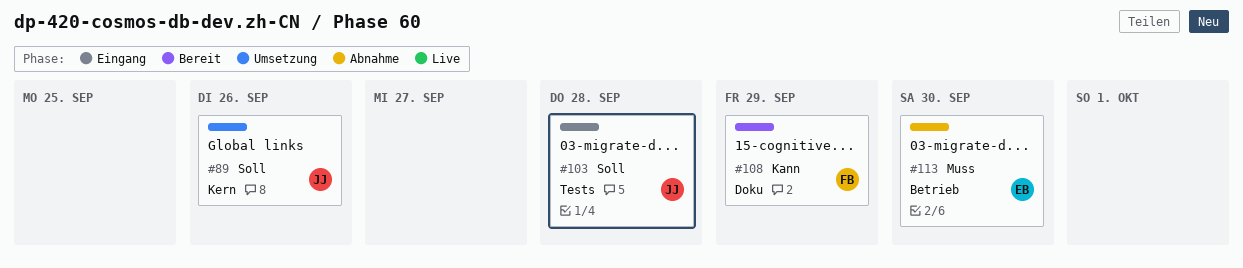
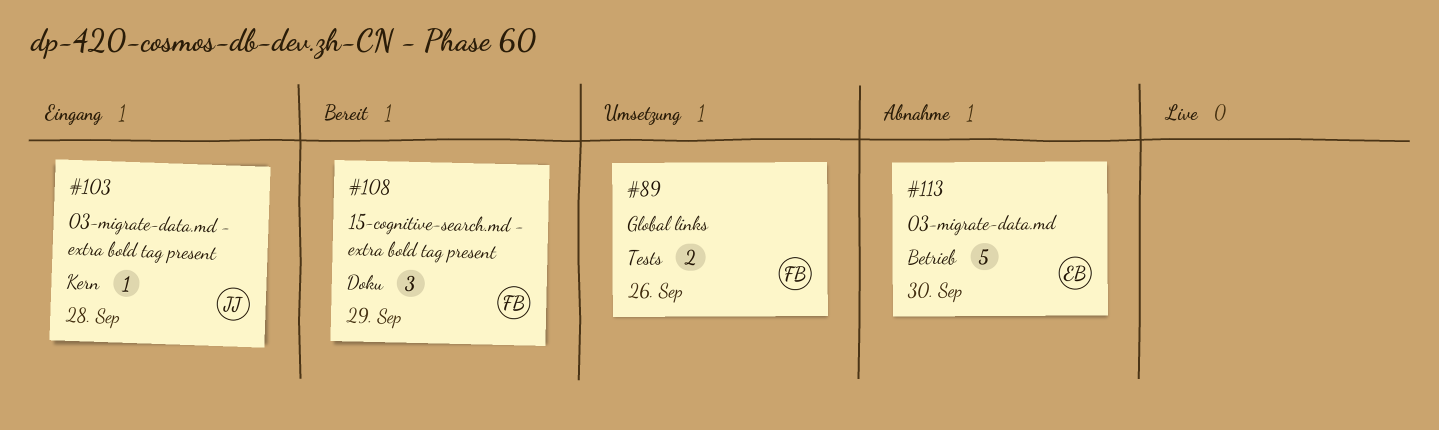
#89, owner: JJ -> FB
#89, label: Kern -> Tests
#103, label: Tests -> Kern

